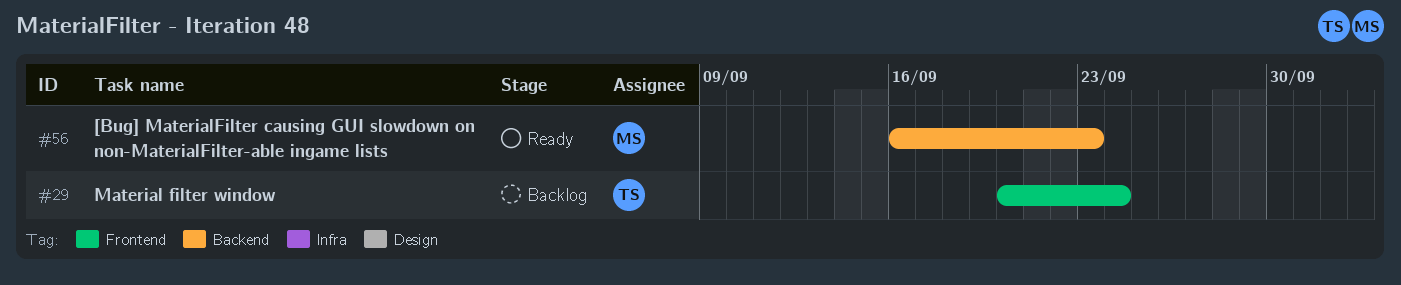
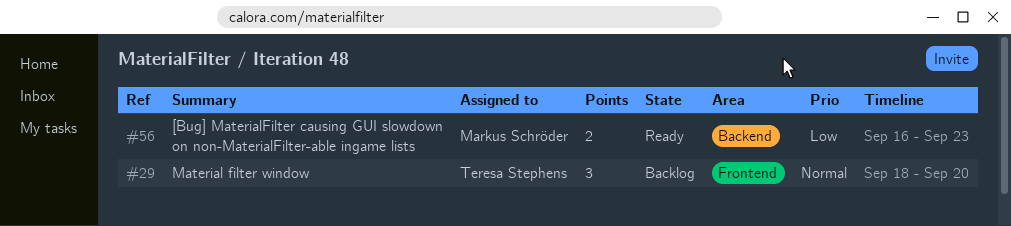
#29, start: Sep 20 -> Sep 18
#29, due: Sep 24 -> Sep 20

